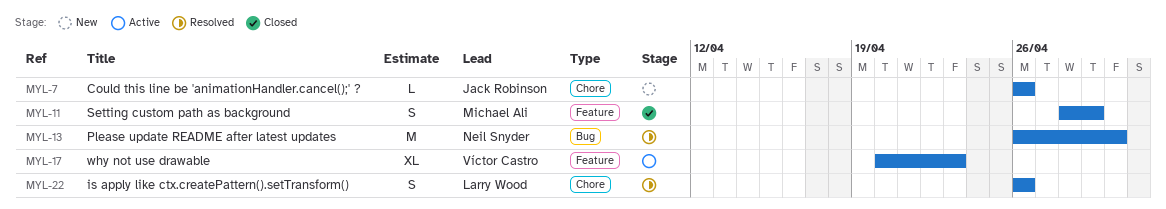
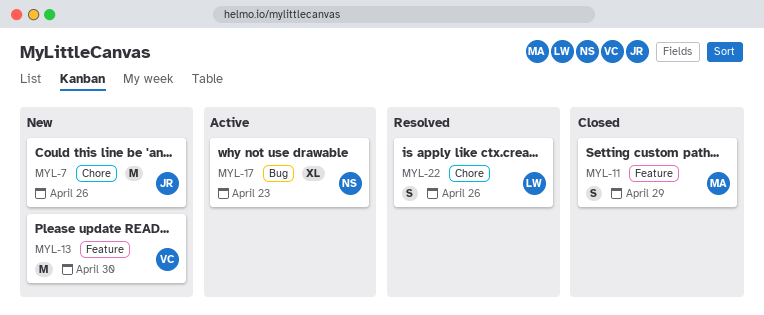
MYL-7, estimate: L -> M
MYL-13, status: Resolved -> New
MYL-13, owner: Neil Snyder -> Víctor Castro
MYL-13, label: Bug -> Feature
MYL-17, owner: Víctor Castro -> Neil Snyder
MYL-17, label: Feature -> Bug

